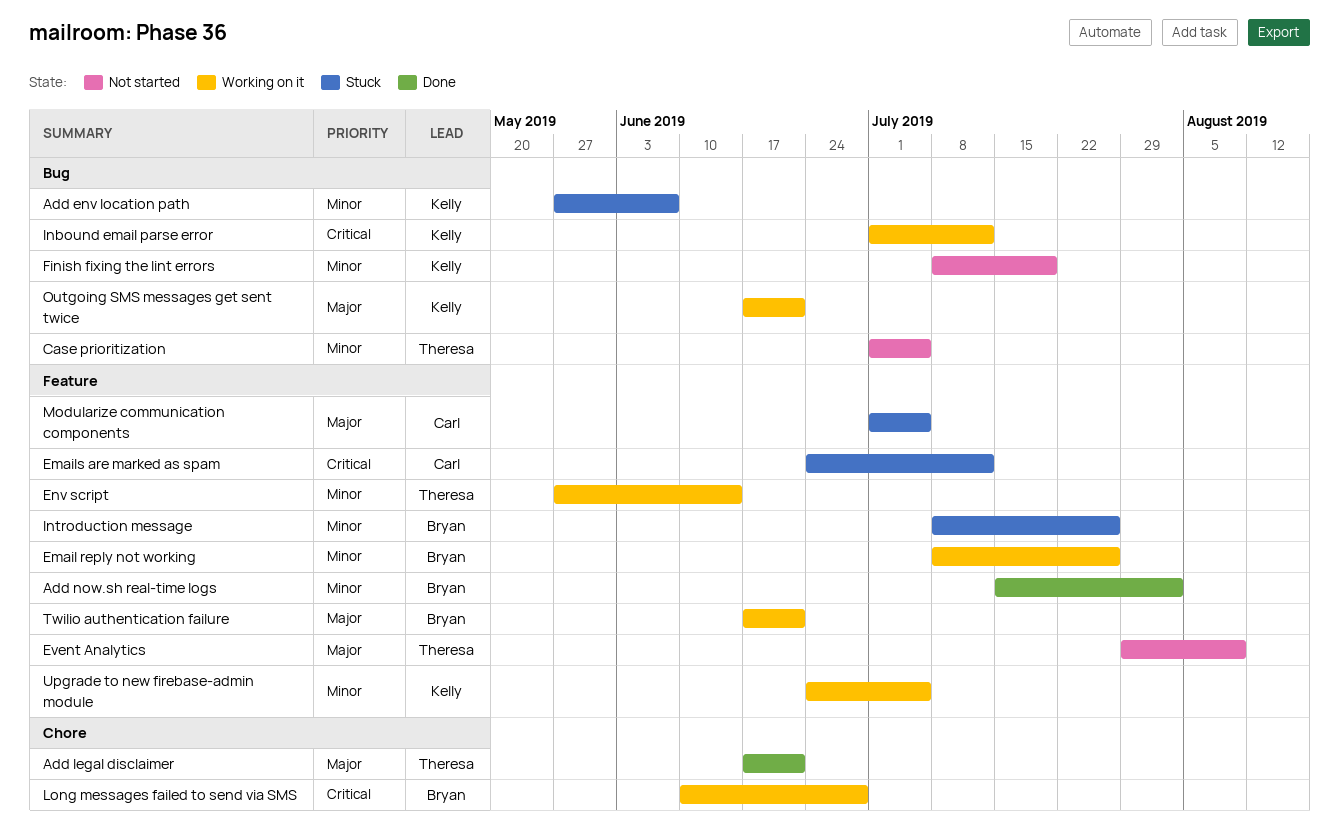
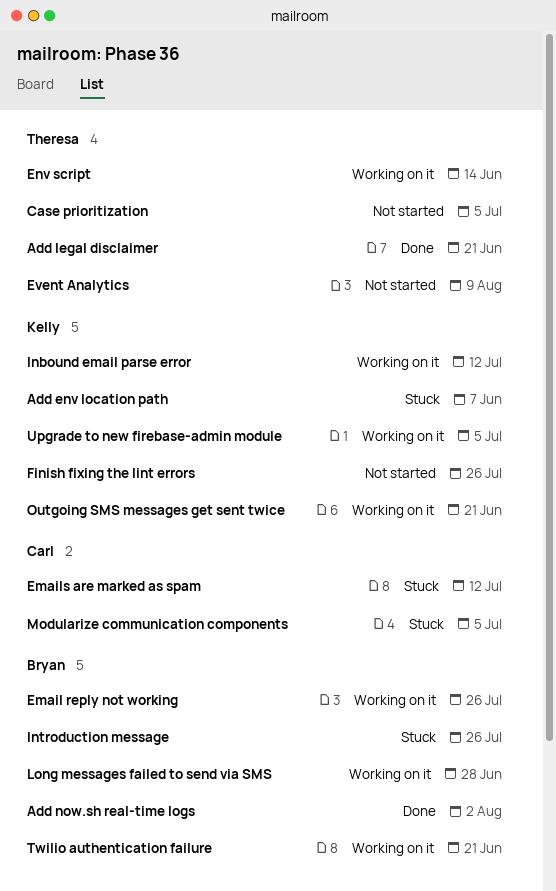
Finish fixing the lint errors, due: Jul 19 -> Jul 26

